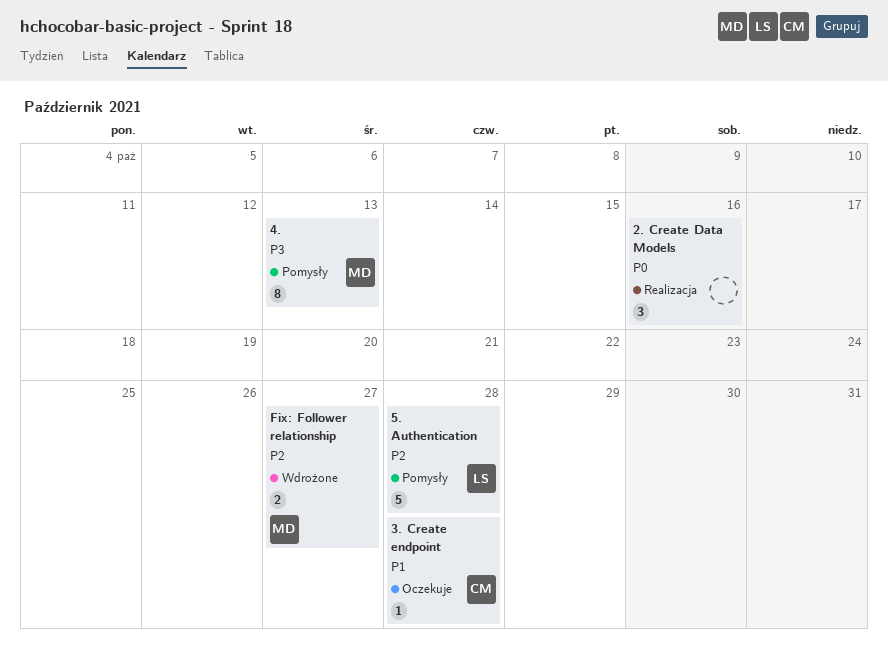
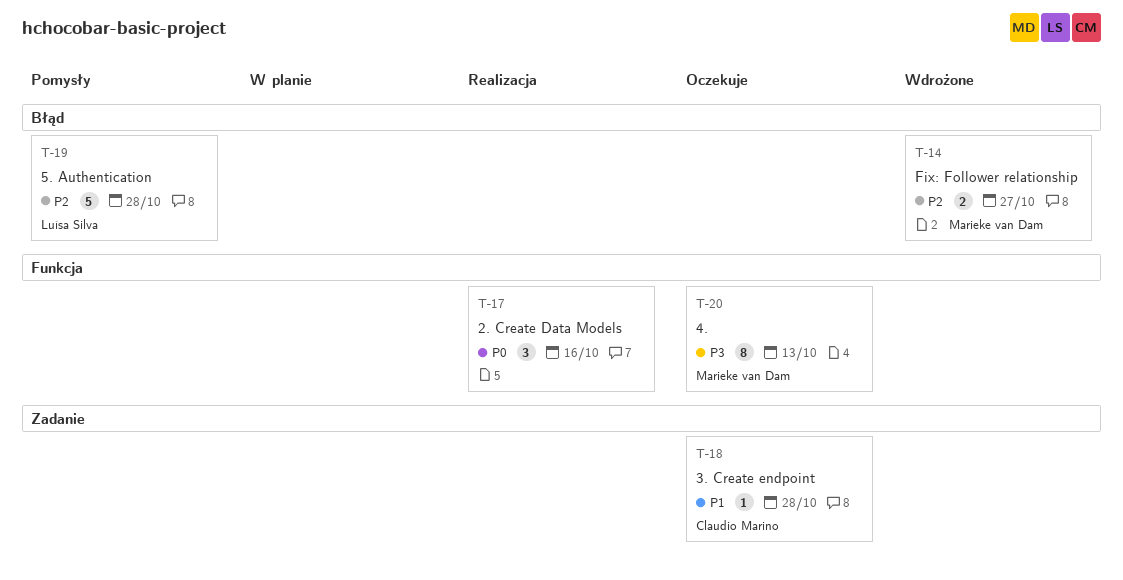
4., status: Pomysły -> Oczekuje

